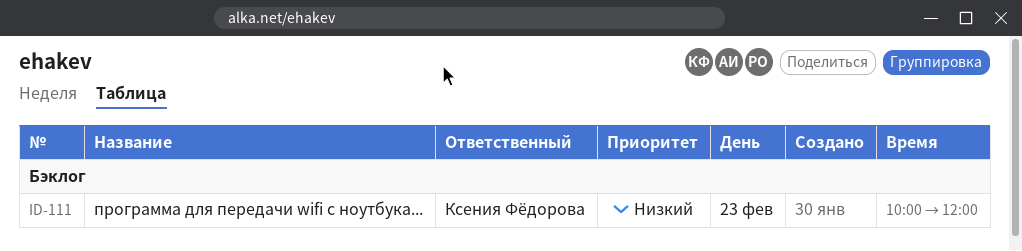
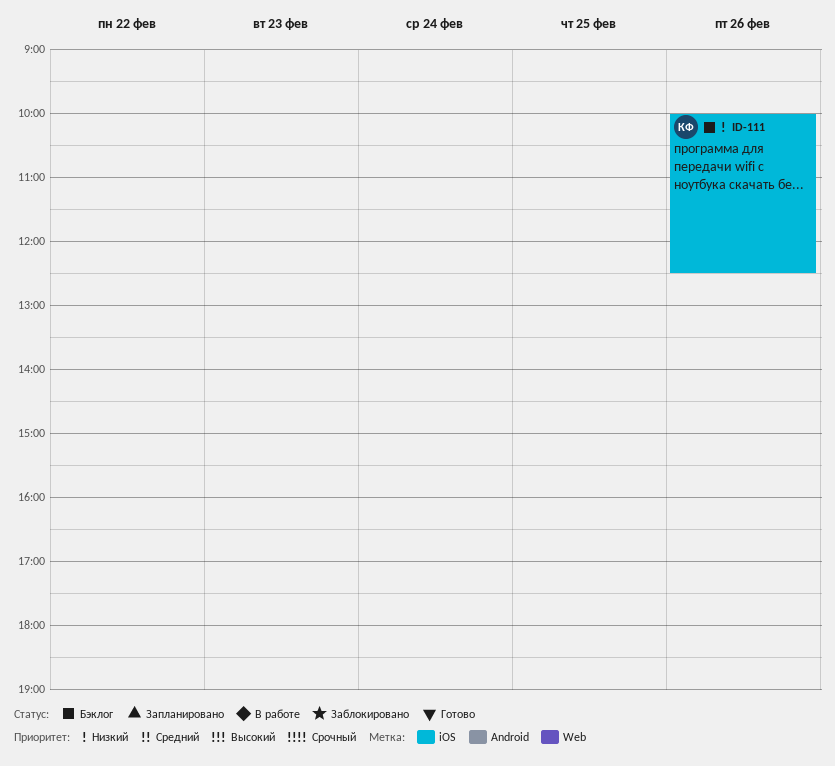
ID-111, day: Feb 23 -> Feb 26
ID-111, ends: 12:00 -> 12:30

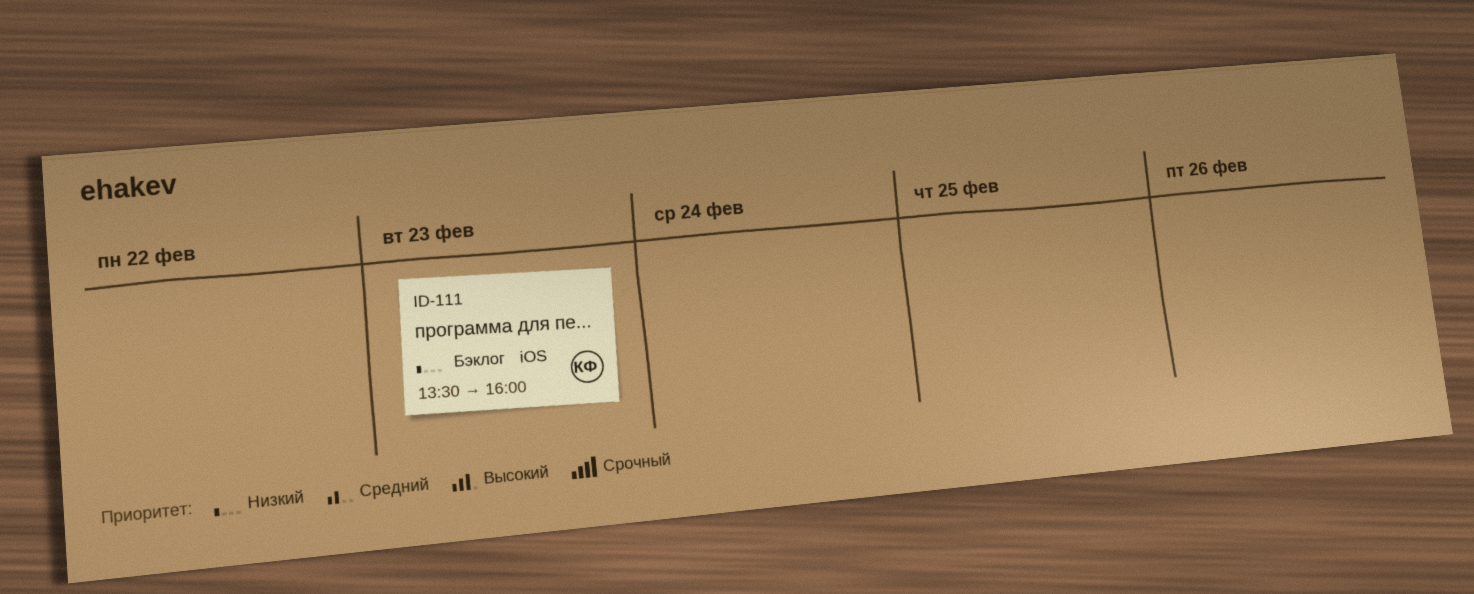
ID-111, day: Feb 26 -> Feb 23
ID-111, begins: 10:00 -> 13:30
ID-111, ends: 12:30 -> 16:00

